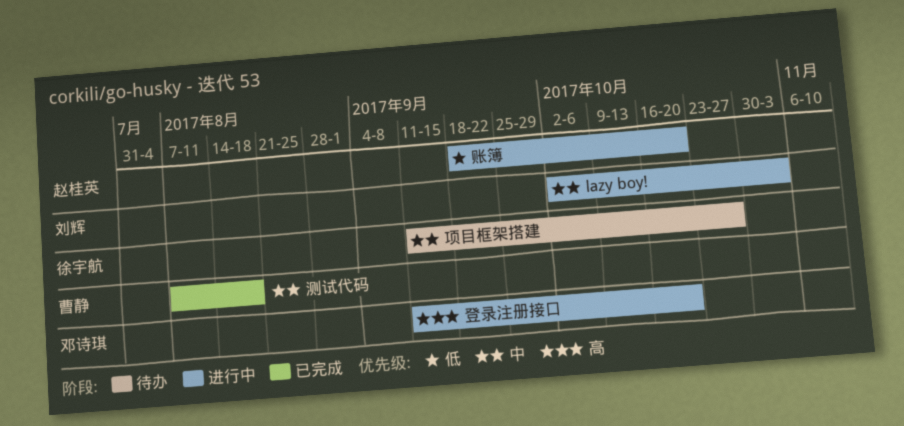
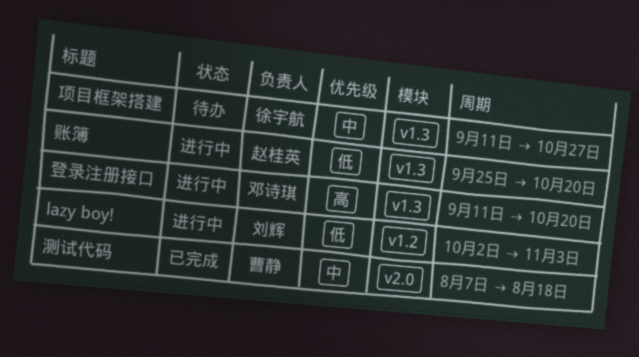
lazy boy!, priority: 中 -> 低
账簿, start: Sep 18 -> Sep 25

